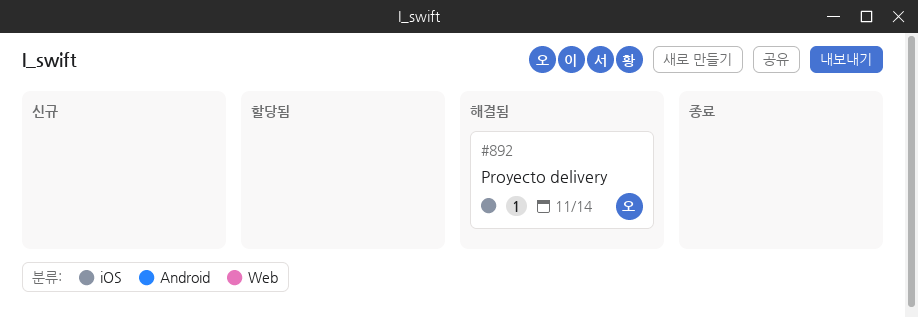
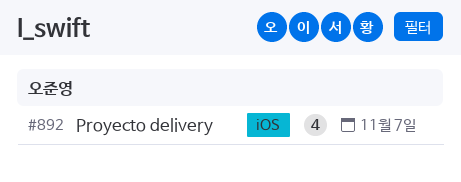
#892, estimate: 1 -> 4
#892, due: Nov 14 -> Nov 7

